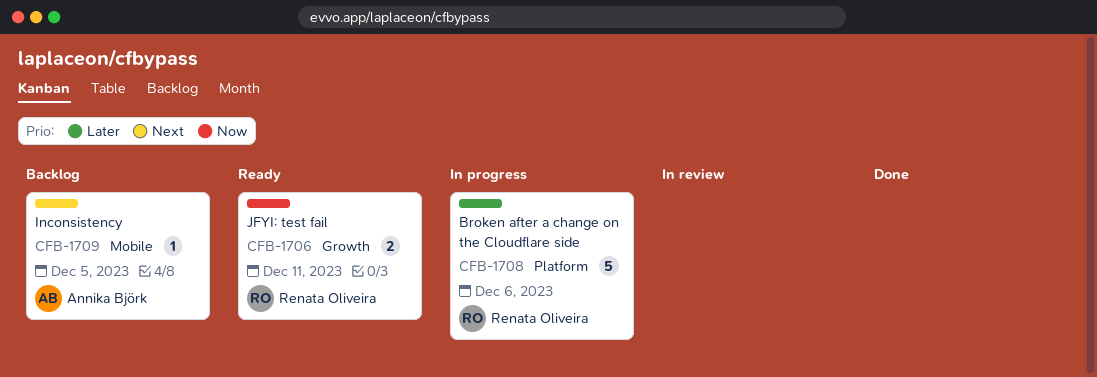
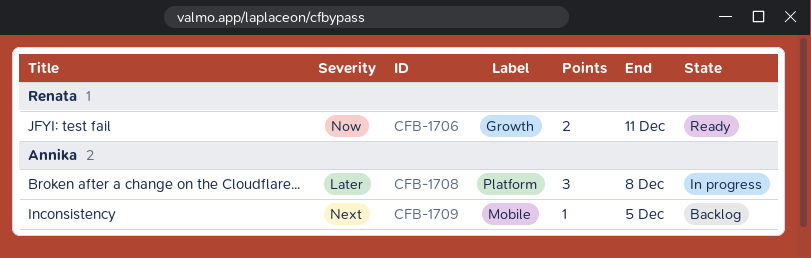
CFB-1708, owner: Renata Oliveira -> Annika Björk
CFB-1708, estimate: 5 -> 3
CFB-1708, due: Dec 6 -> Dec 8

